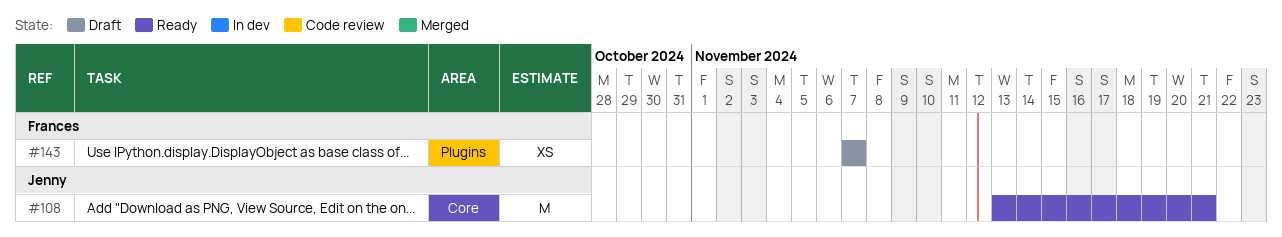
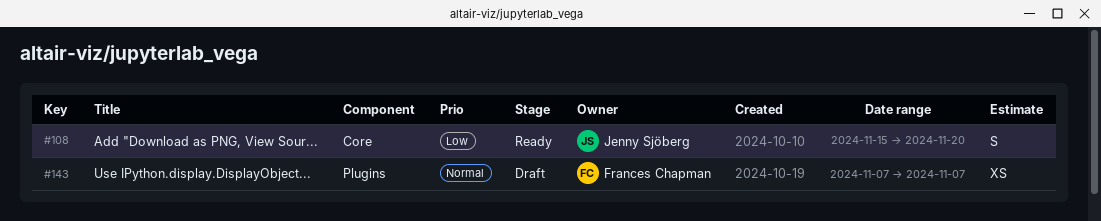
#108, estimate: M -> S
#108, start: Nov 13 -> Nov 15
#108, due: Nov 21 -> Nov 20

